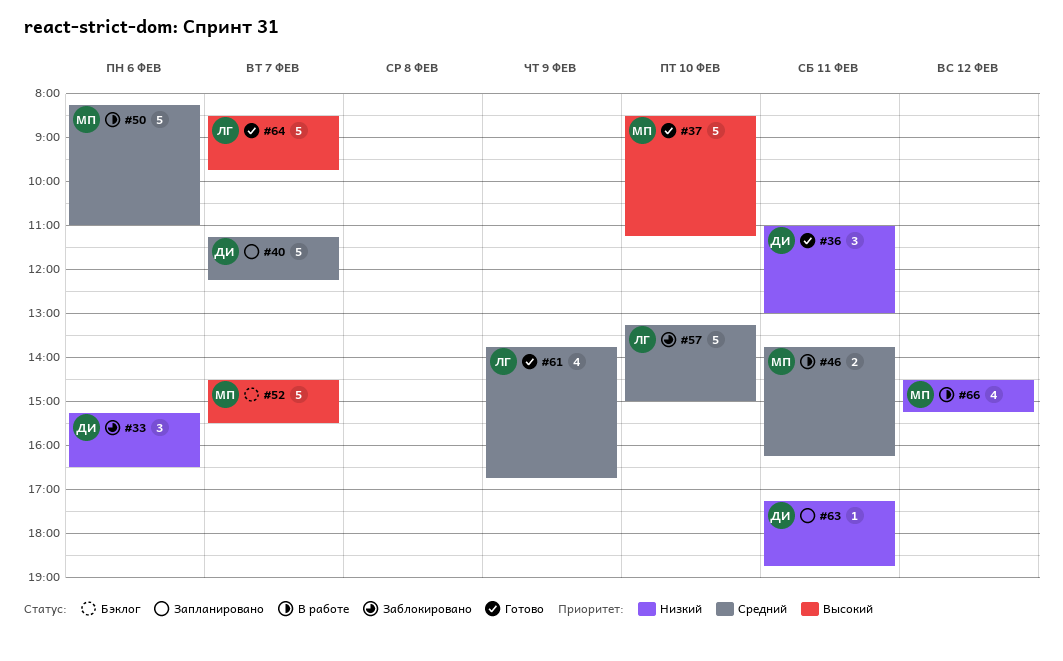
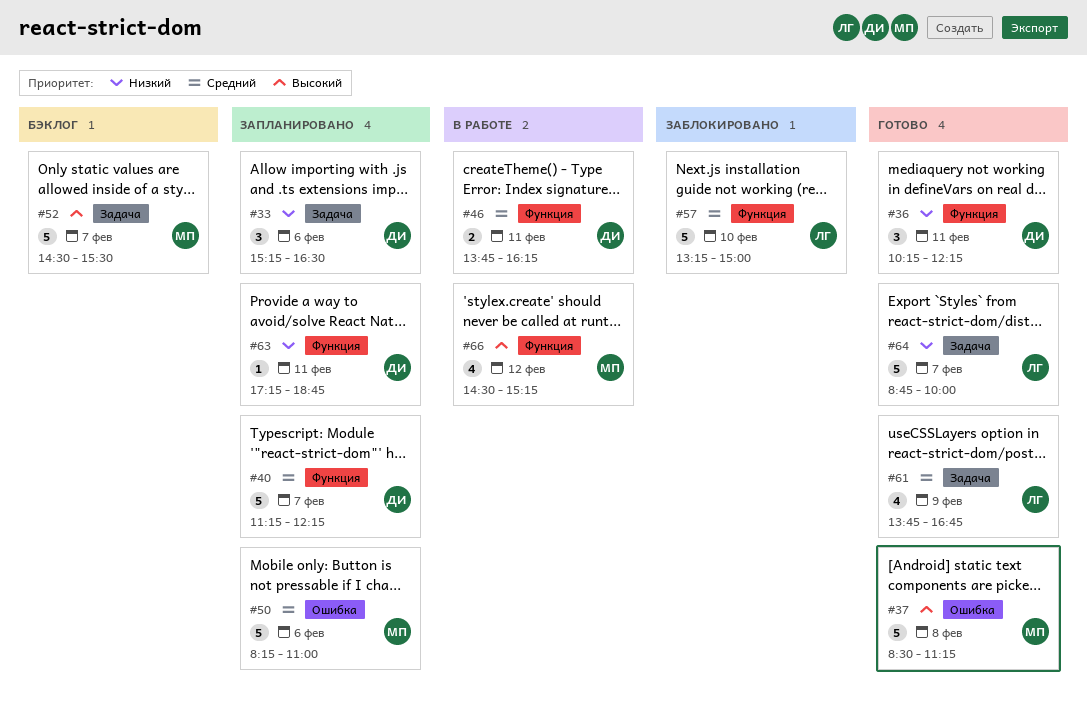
#33, status: Заблокировано -> Запланировано
#36, begins: 11:00 -> 10:15
#36, ends: 13:00 -> 12:15
#37, day: Feb 10 -> Feb 8
#46, owner: МП -> ДИ
#50, status: В работе -> Запланировано
#64, priority: Высокий -> Низкий
#64, begins: 08:30 -> 08:45
#64, ends: 09:45 -> 10:00
#66, priority: Низкий -> Высокий

